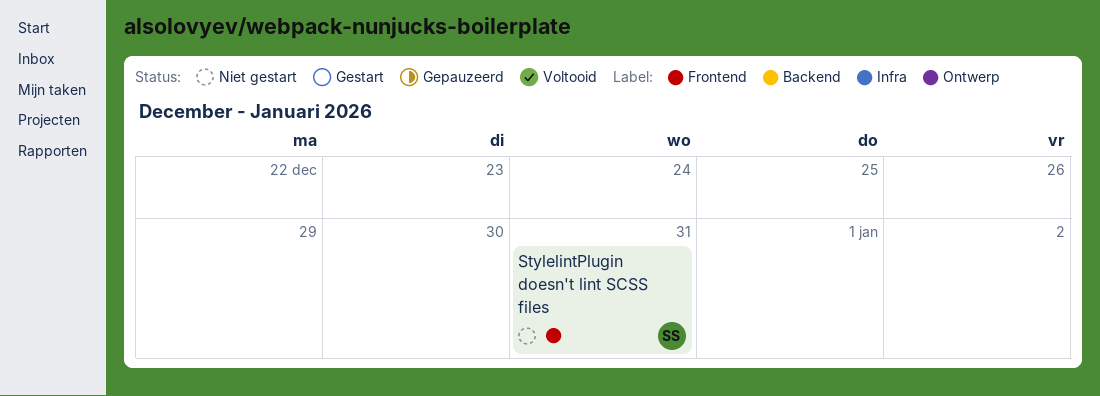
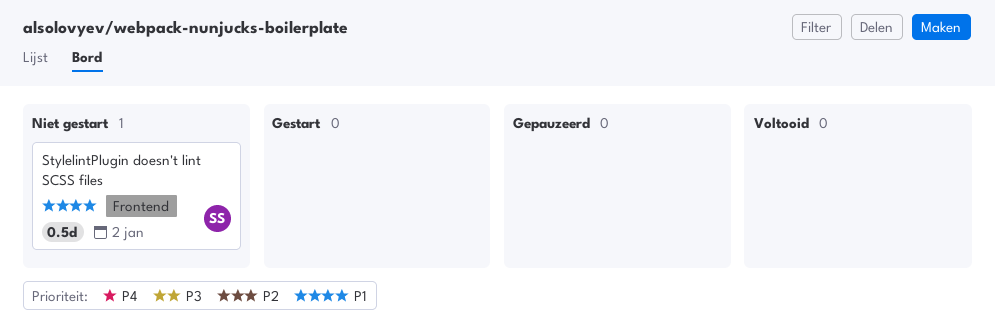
StylelintPlugin doesn't lint SCSS files, due: Dec 31 -> Jan 2

